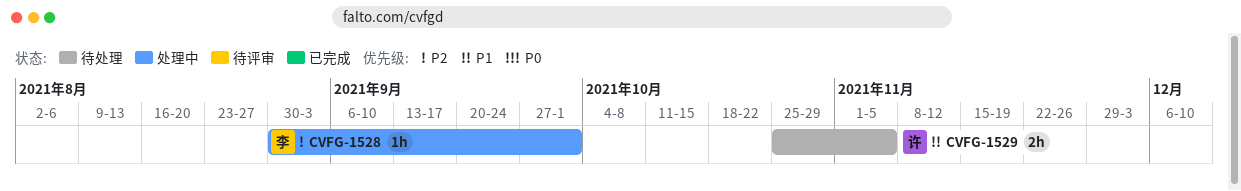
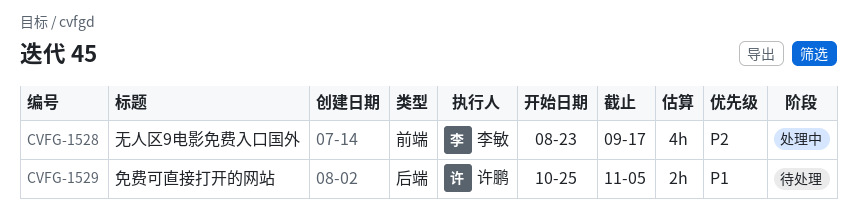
CVFG-1528, estimate: 1h -> 4h
CVFG-1528, start: Aug 30 -> Aug 23
CVFG-1528, due: Oct 1 -> Sep 17

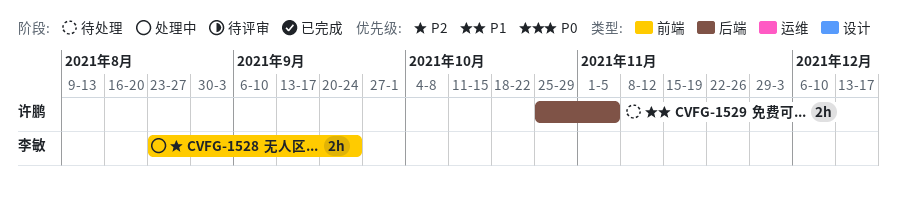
CVFG-1528, estimate: 4h -> 2h
CVFG-1528, due: Sep 17 -> Sep 24

